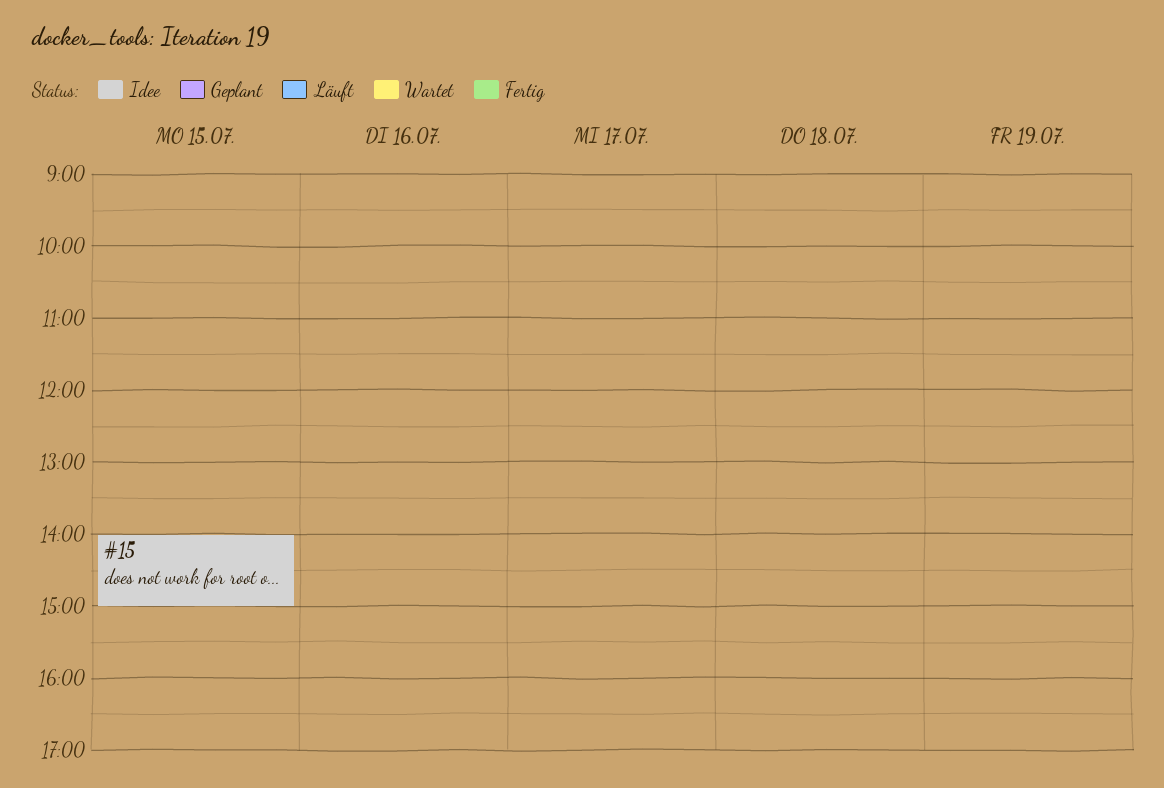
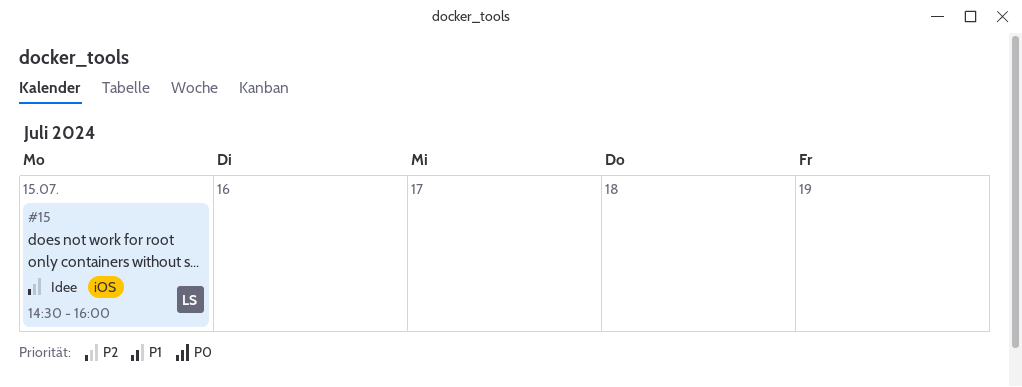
#15, begins: 14:00 -> 14:30
#15, ends: 15:00 -> 16:00

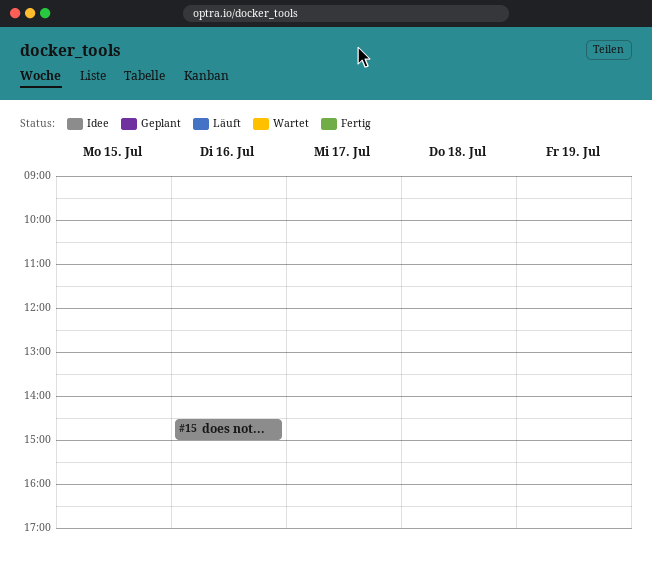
#15, day: Jul 15 -> Jul 16
#15, ends: 16:00 -> 15:00

